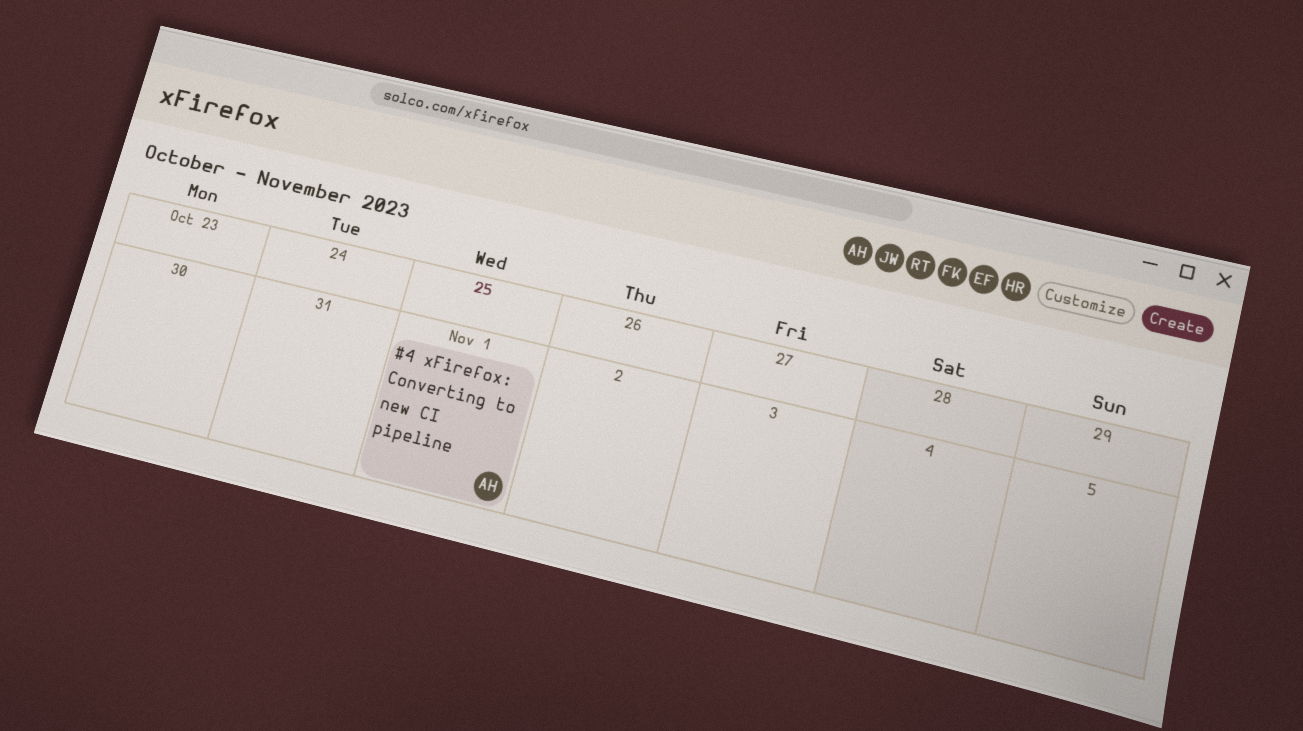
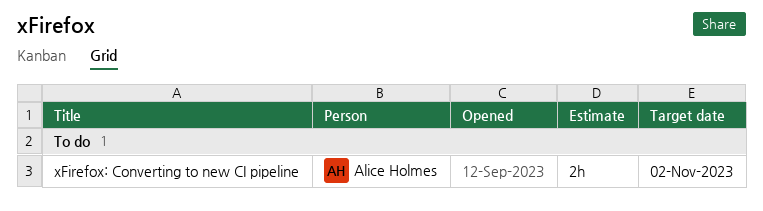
xFirefox: Converting to new CI pipeline, due: Nov 1 -> Nov 2

